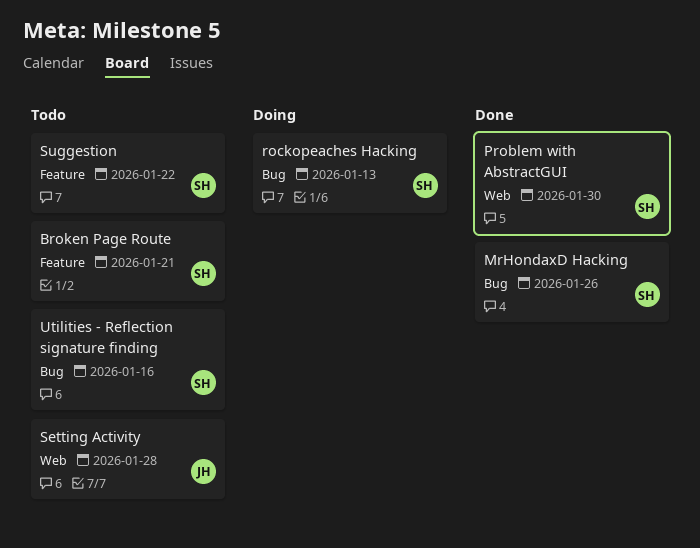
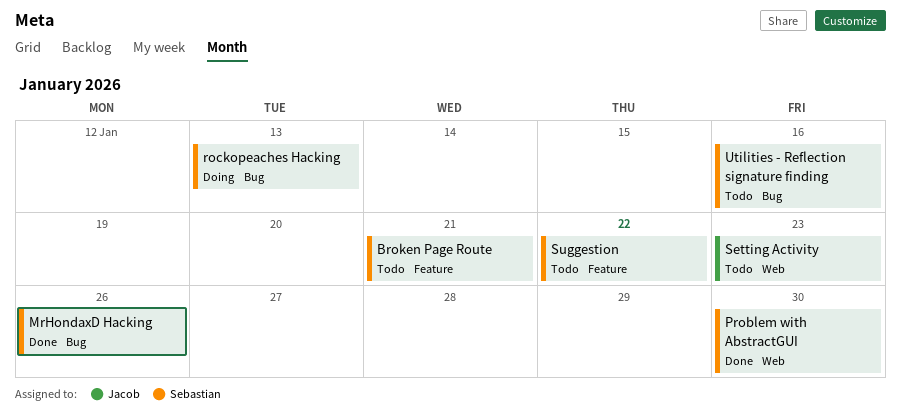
Setting Activity, due: Jan 28 -> Jan 23

